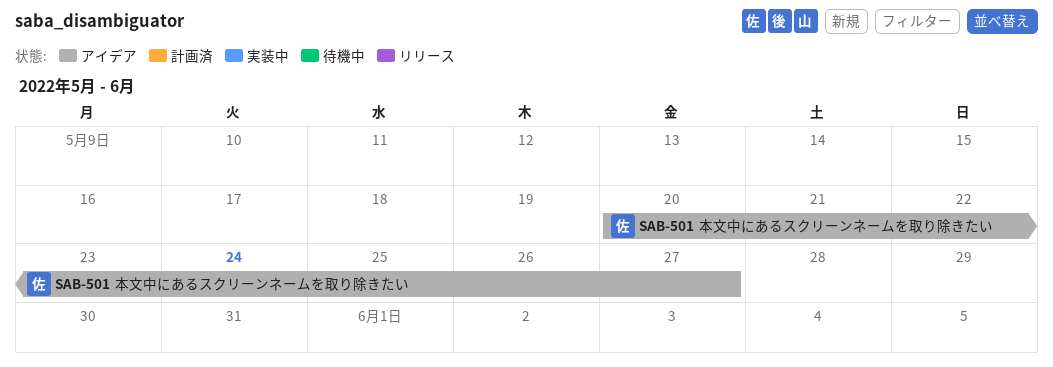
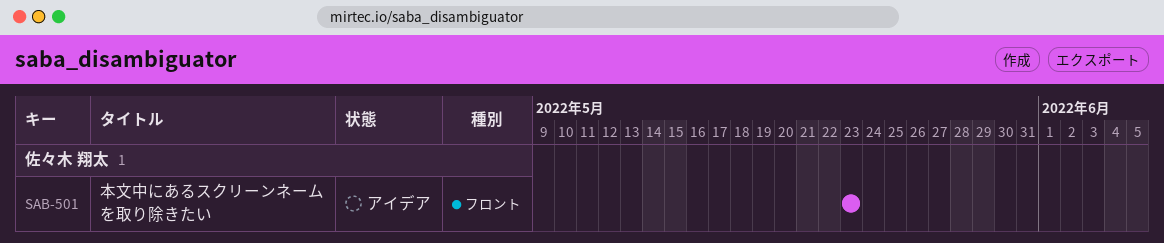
SAB-501, start: May 20 -> May 23
SAB-501, due: May 27 -> May 23

